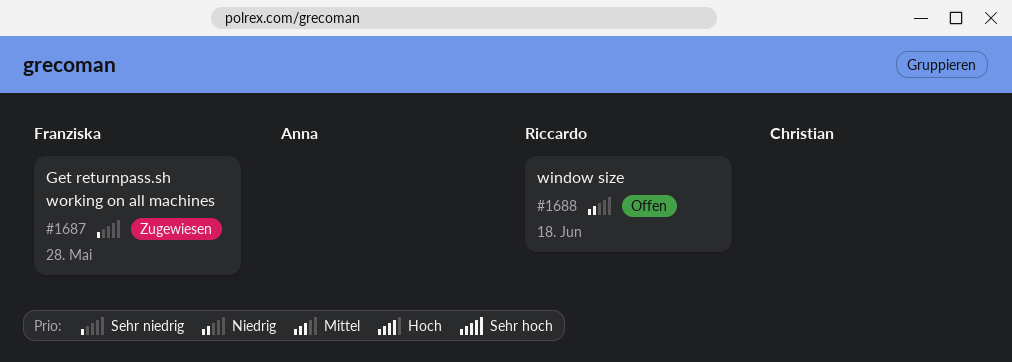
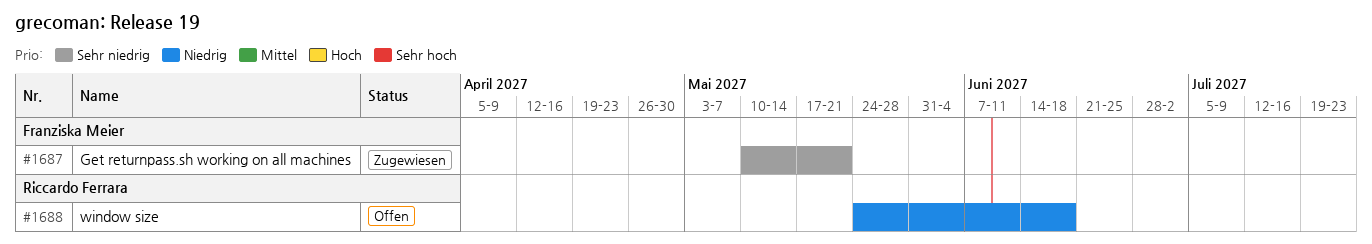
#1687, due: May 28 -> May 21

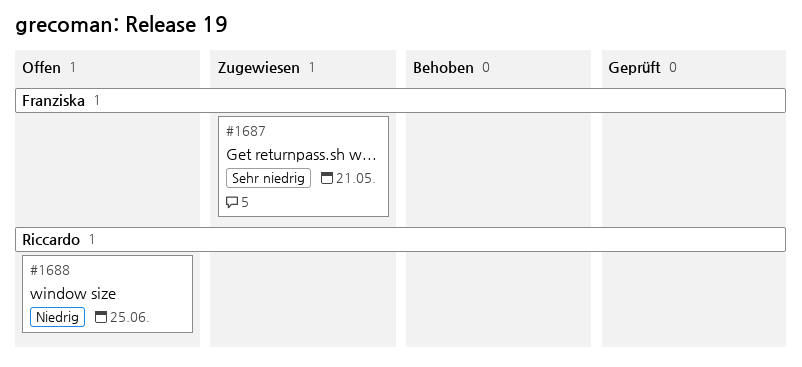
#1688, due: Jun 18 -> Jun 25

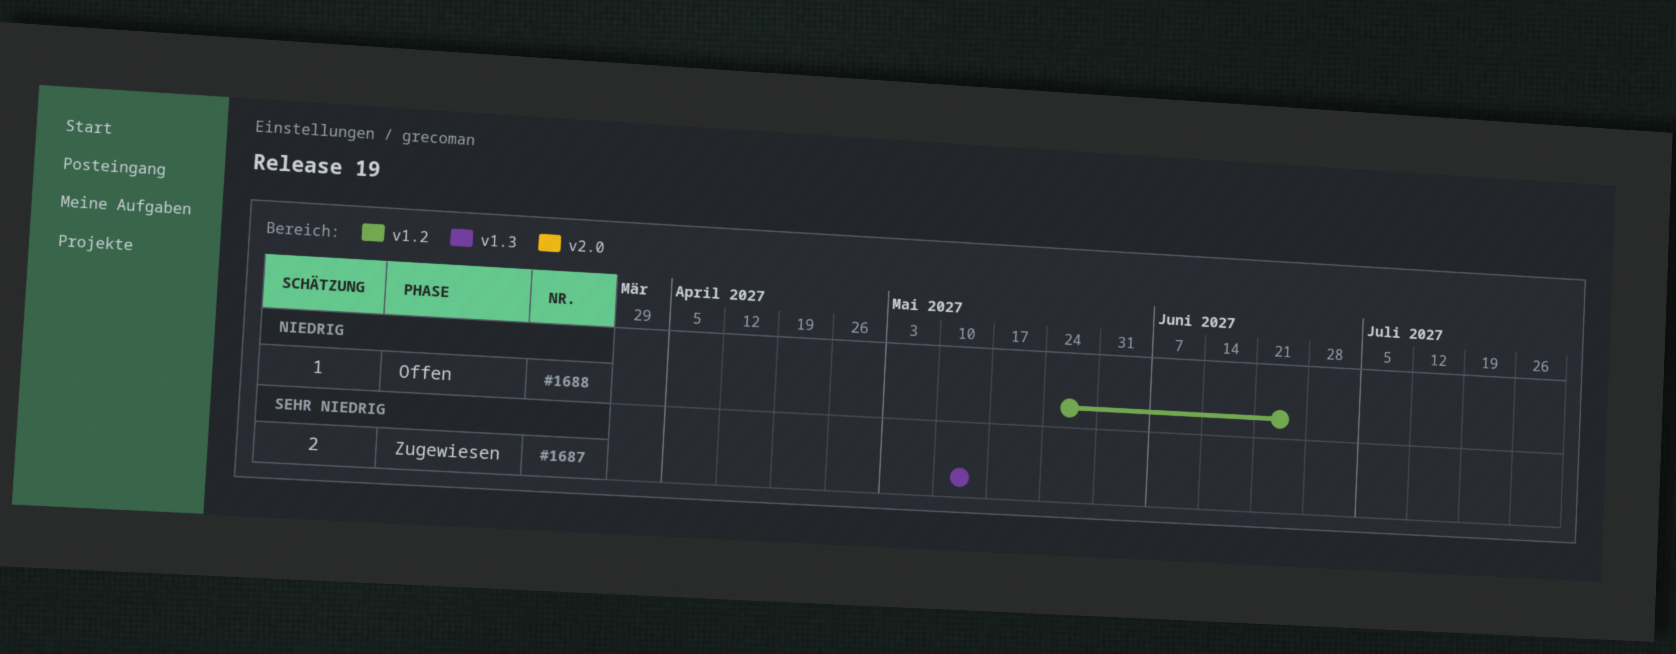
#1687, due: May 21 -> May 14

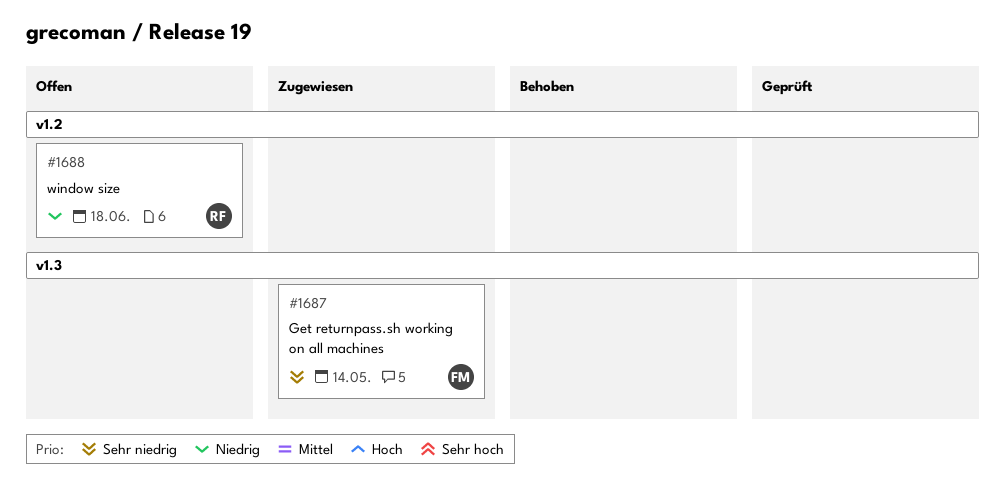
#1688, due: Jun 25 -> Jun 18

